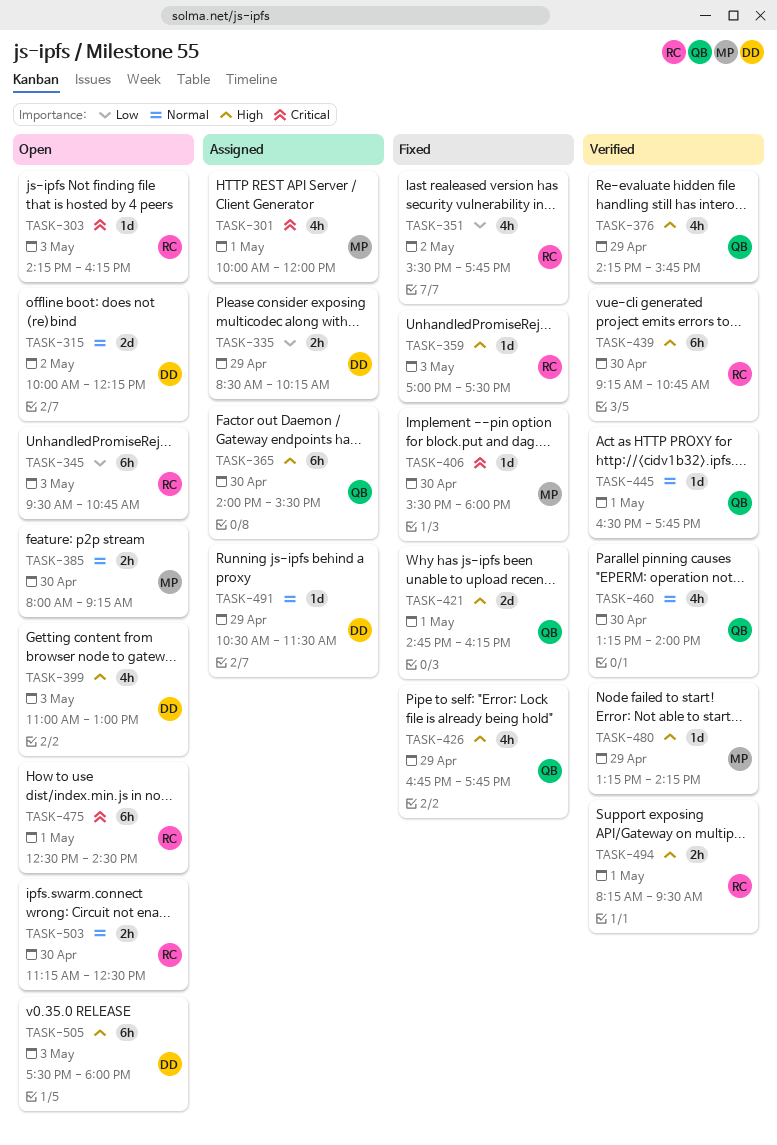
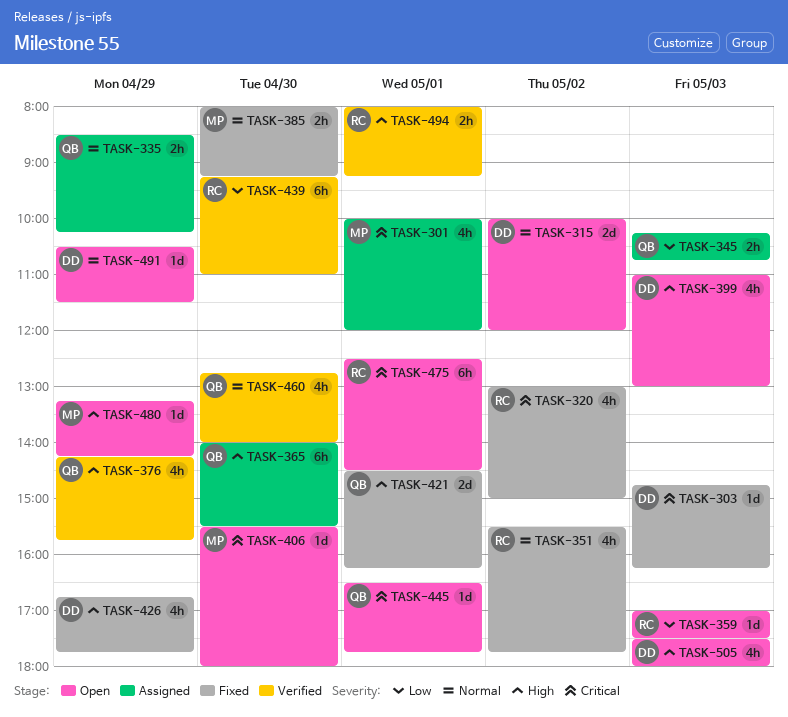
TASK-303, status: Open -> Fixed
TASK-303, owner: RC -> DD
TASK-303, begins: 14:15 -> 14:45
TASK-315, ends: 12:15 -> 12:00
TASK-320: none -> present
TASK-335, owner: DD -> QB
TASK-335, priority: Low -> Normal
TASK-345, status: Open -> Assigned
TASK-345, owner: RC -> QB
TASK-345, estimate: 6h -> 2h
TASK-345, begins: 09:30 -> 10:15
TASK-351, priority: Low -> Normal
TASK-359, status: Fixed -> Open
TASK-359, priority: High -> Low
TASK-385, status: Open -> Fixed
TASK-406, status: Fixed -> Open
TASK-421, begins: 14:45 -> 14:30
TASK-426, owner: QB -> DD
TASK-439, priority: High -> Low
TASK-439, ends: 10:45 -> 11:00
TASK-445, status: Verified -> Open
TASK-445, priority: Normal -> Critical
TASK-460, begins: 13:15 -> 12:45
TASK-480, status: Verified -> Open
TASK-491, status: Assigned -> Open
TASK-494, begins: 08:15 -> 08:00
TASK-494, ends: 09:30 -> 09:15
TASK-503: present -> none
TASK-505, estimate: 6h -> 4h

